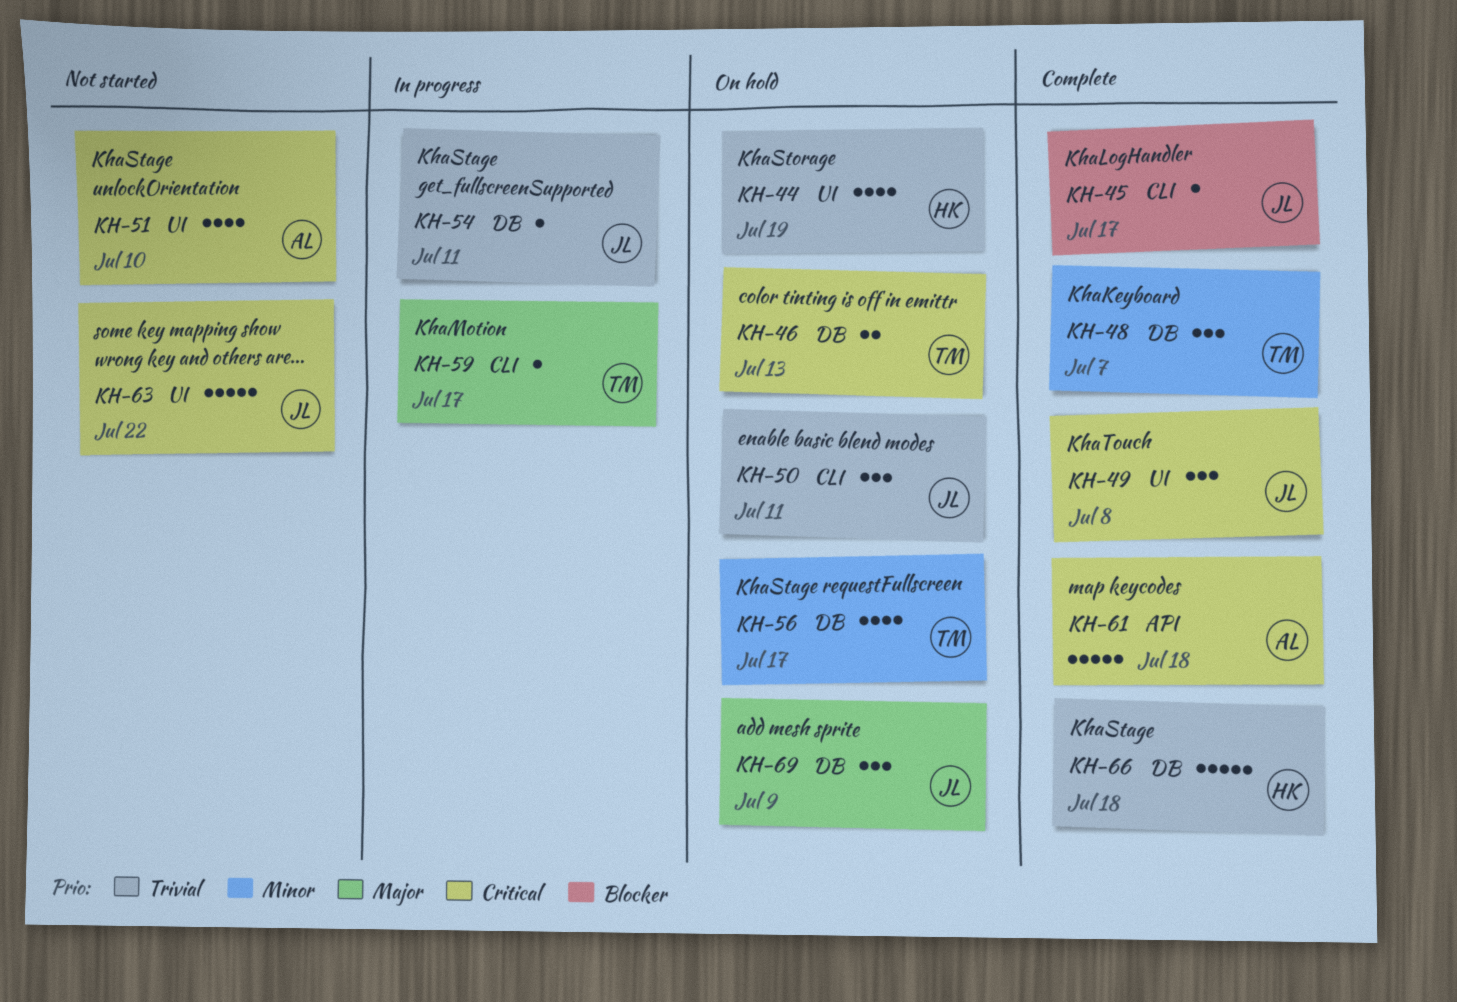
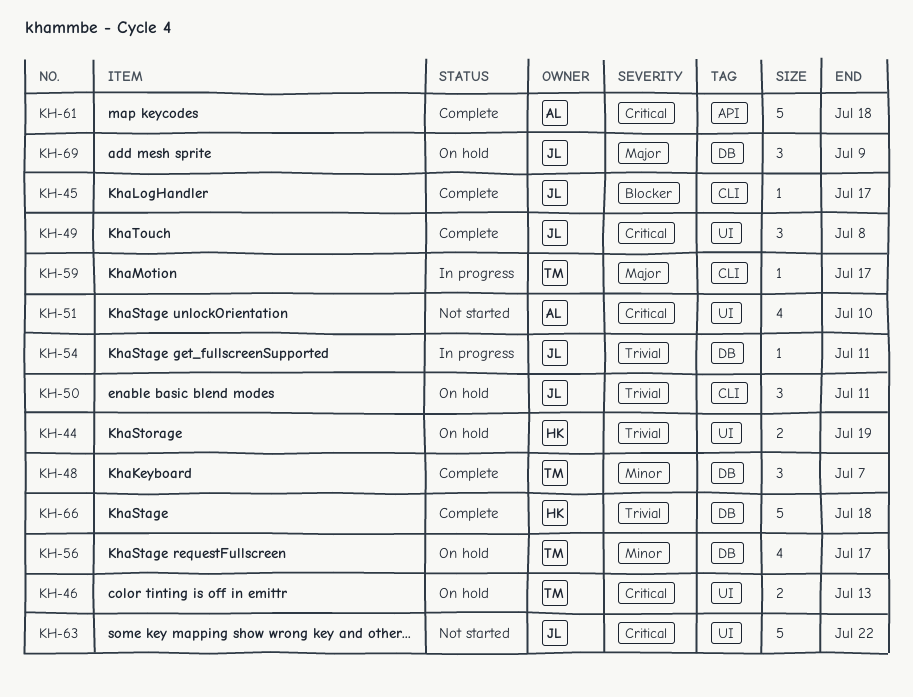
KH-44, estimate: 4 -> 2
KH-46, label: DB -> UI

